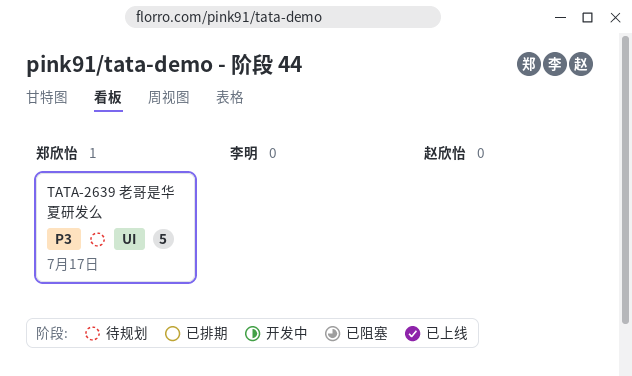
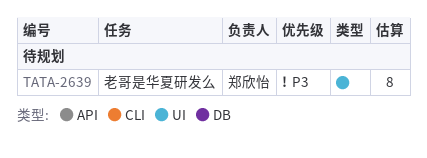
TATA-2639, estimate: 5 -> 8

